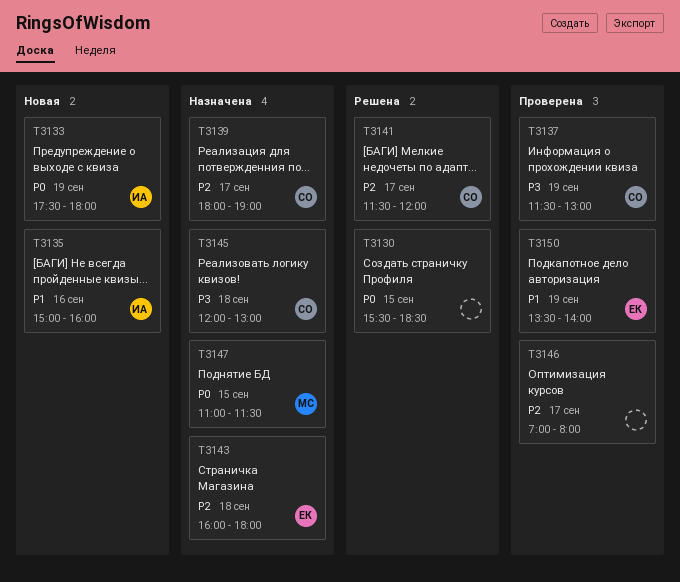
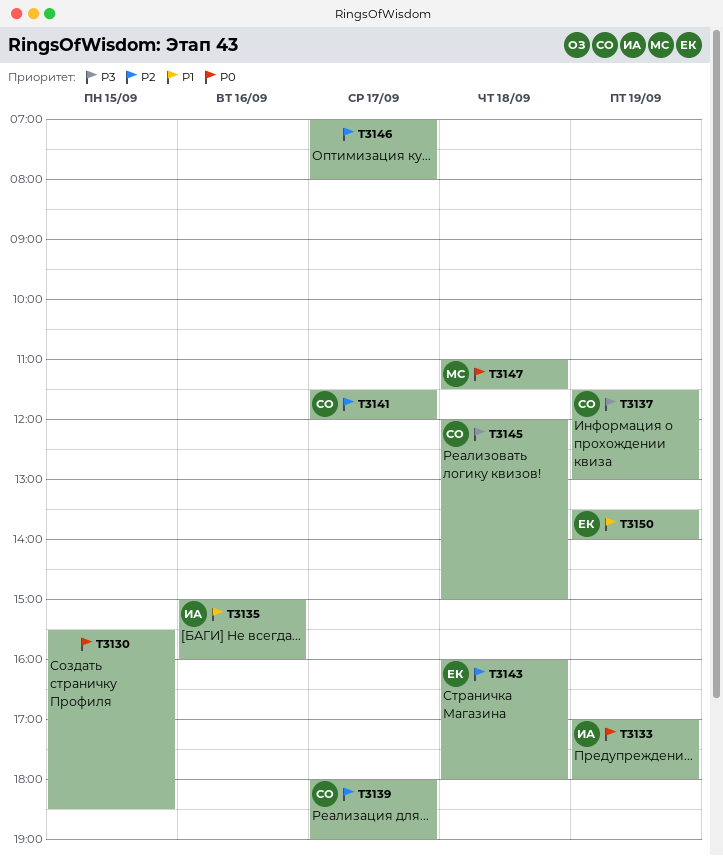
T3133, begins: 17:30 -> 17:00
T3145, ends: 13:00 -> 15:00
T3147, day: Sep 15 -> Sep 18

